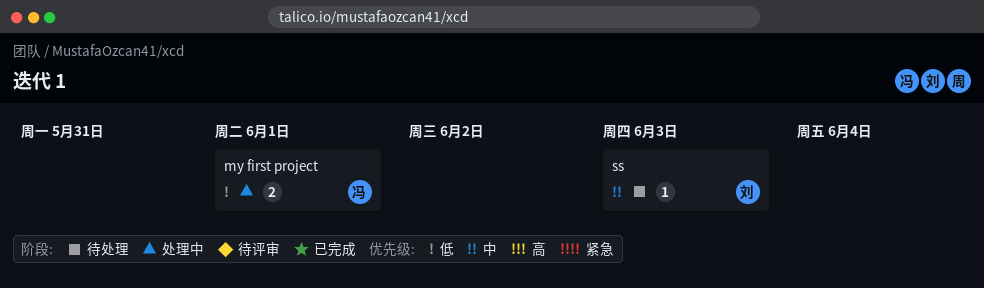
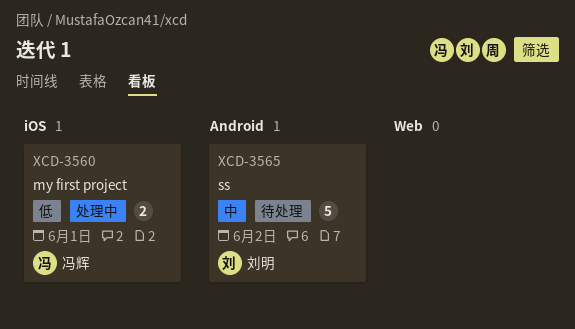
ss, estimate: 1 -> 5
ss, due: Jun 3 -> Jun 2

